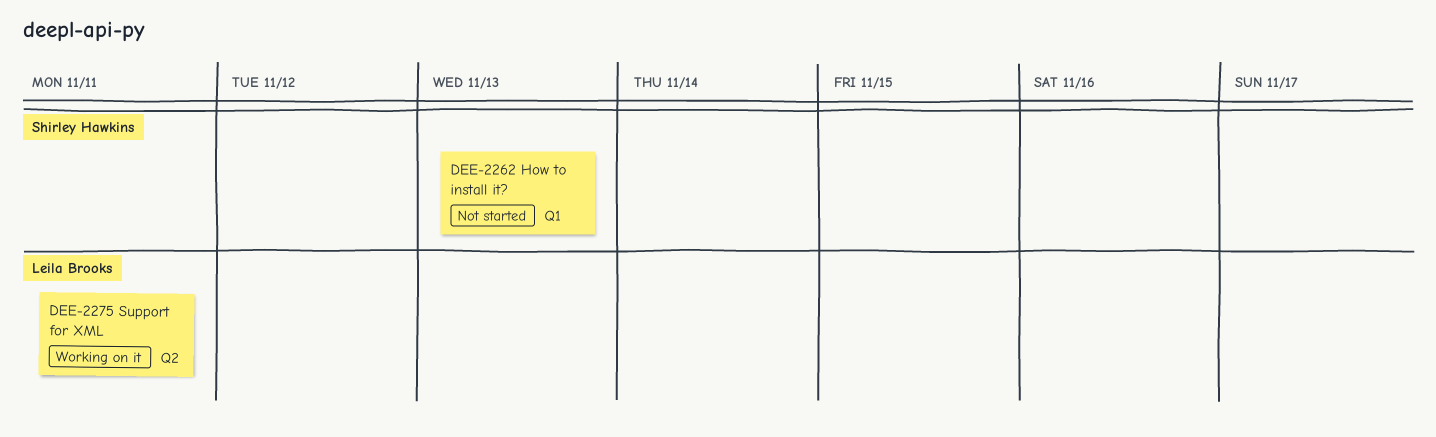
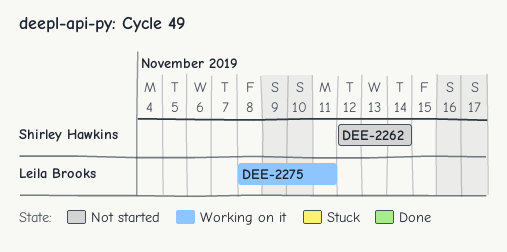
DEE-2262, due: Nov 13 -> Nov 14

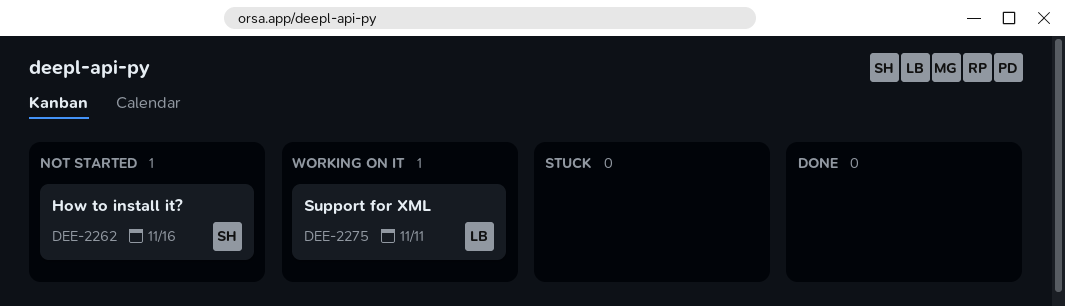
DEE-2262, due: Nov 14 -> Nov 16

